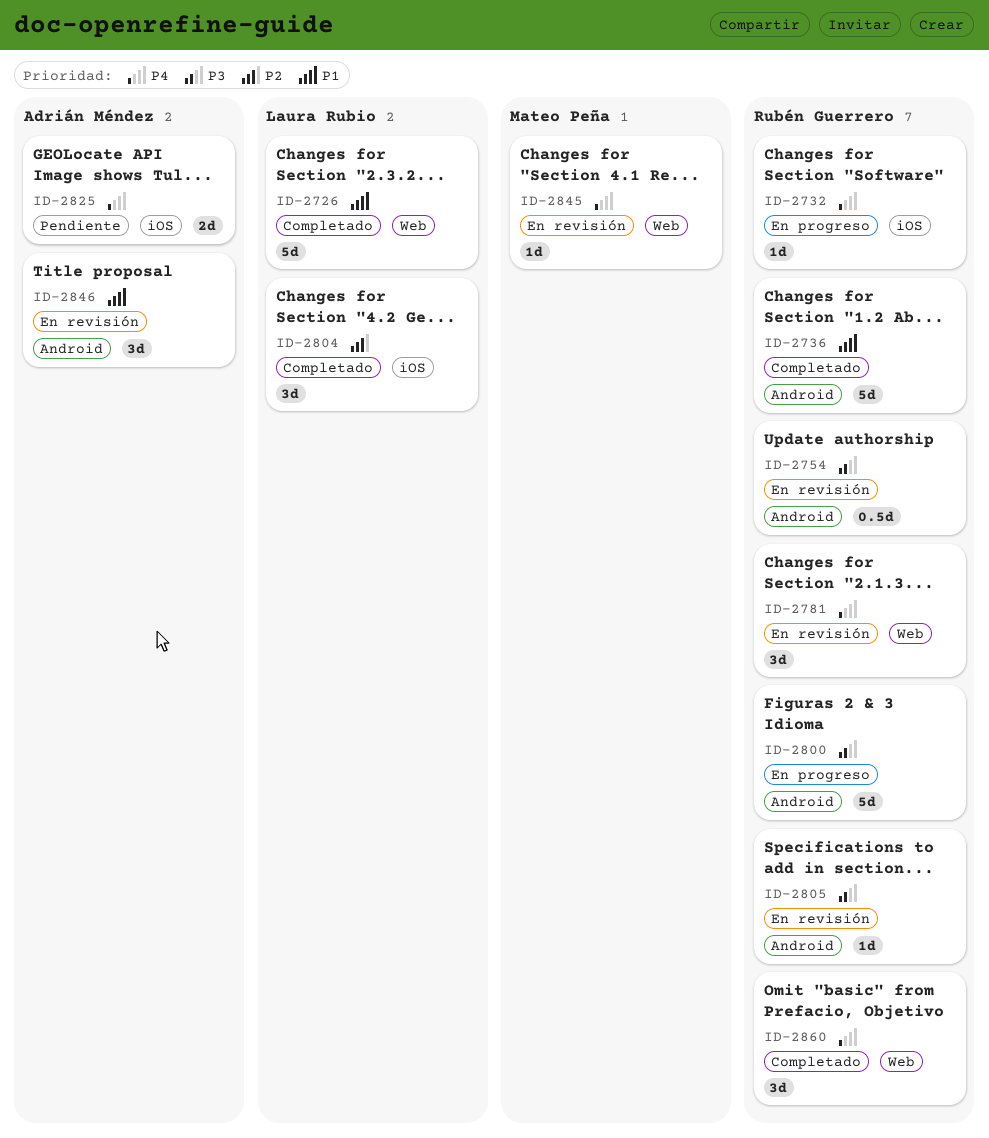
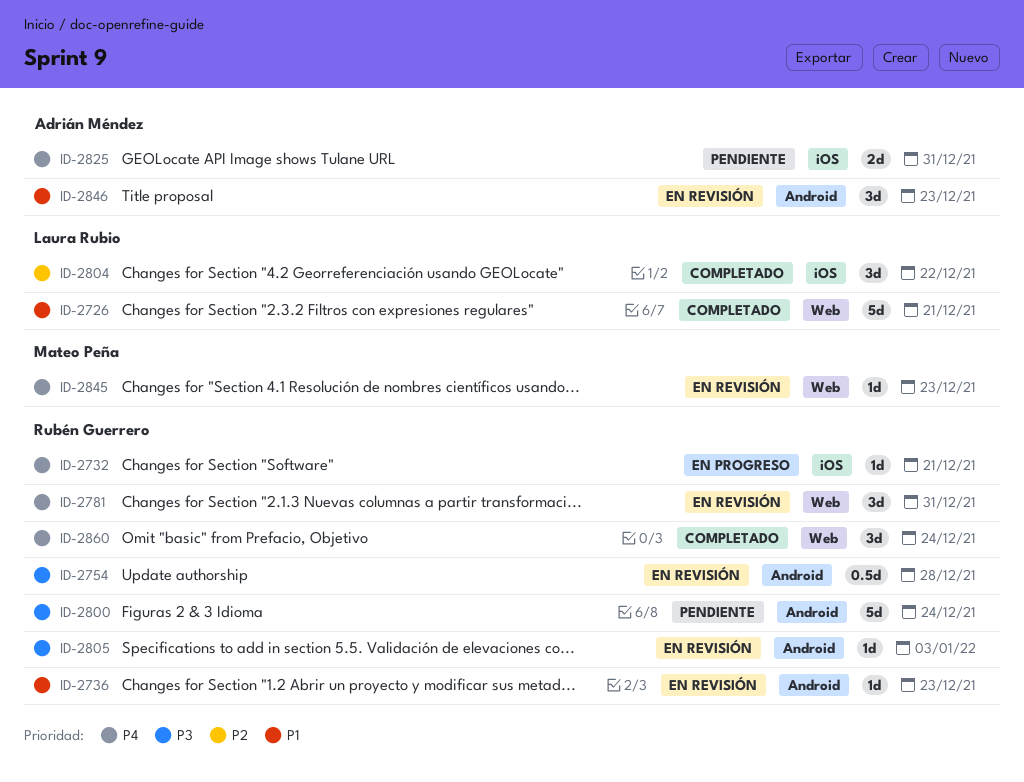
ID-2736, status: Completado -> En revisión
ID-2736, estimate: 5d -> 1d
ID-2800, status: En progreso -> Pendiente

